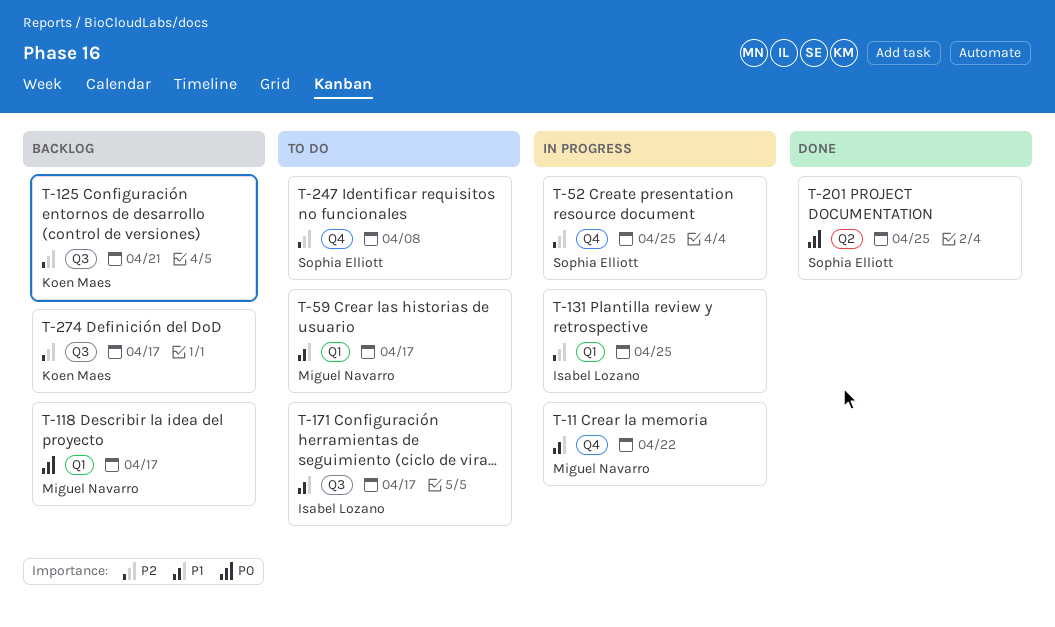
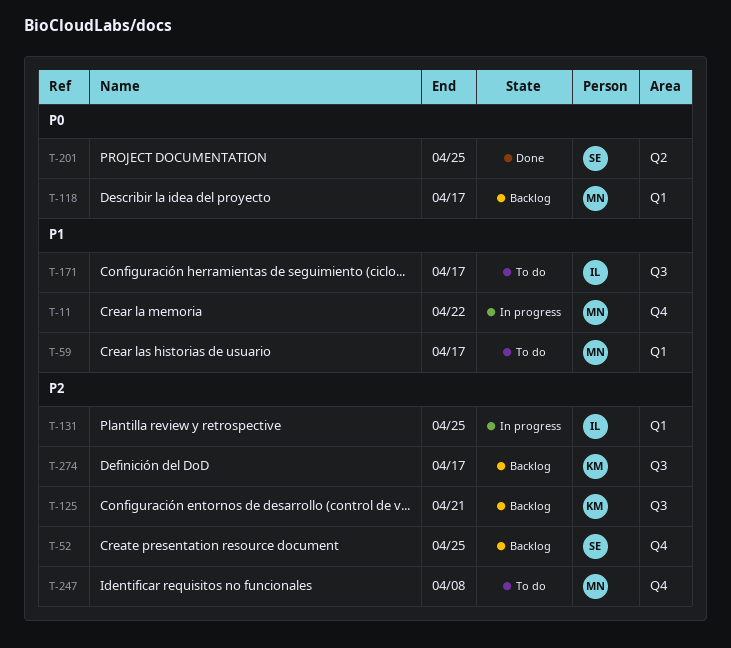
T-52, status: In progress -> Backlog
T-247, owner: Sophia Elliott -> Miguel Navarro

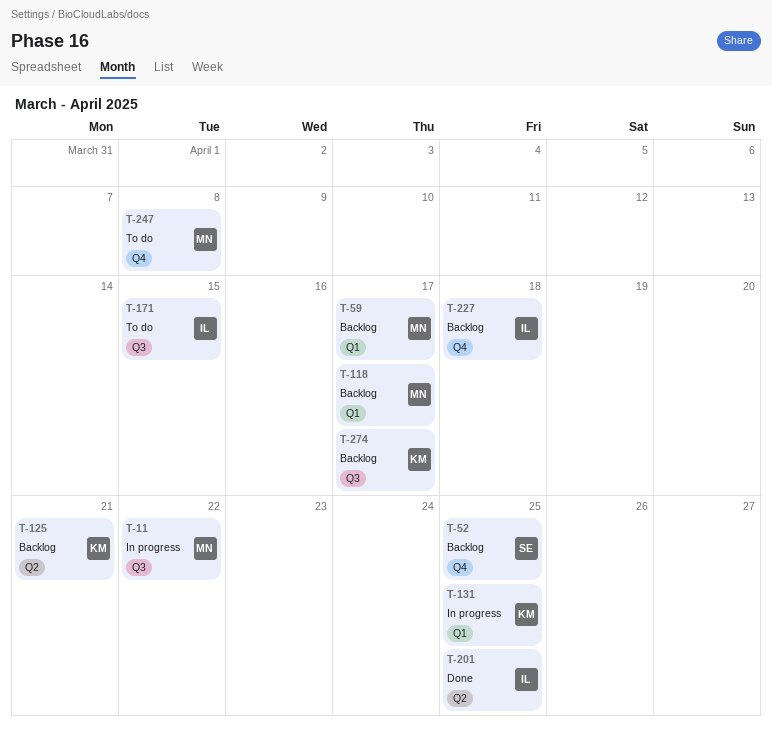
T-11, label: Q4 -> Q3
T-59, status: To do -> Backlog
T-125, label: Q3 -> Q2
T-131, owner: IL -> KM
T-171, due: Apr 17 -> Apr 15
T-201, owner: SE -> IL
T-227: none -> present

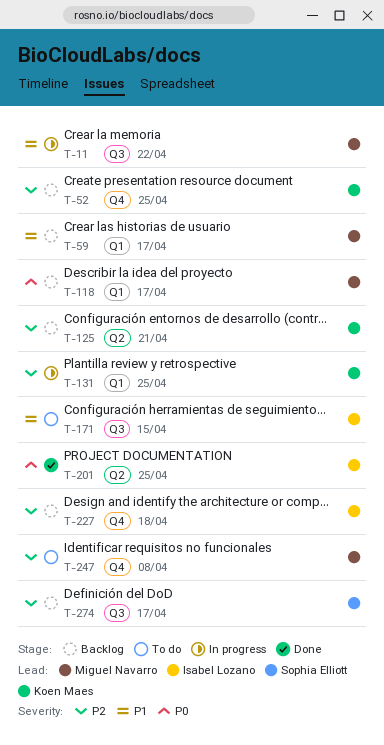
T-52, owner: Sophia Elliott -> Koen Maes
T-274, owner: Koen Maes -> Sophia Elliott

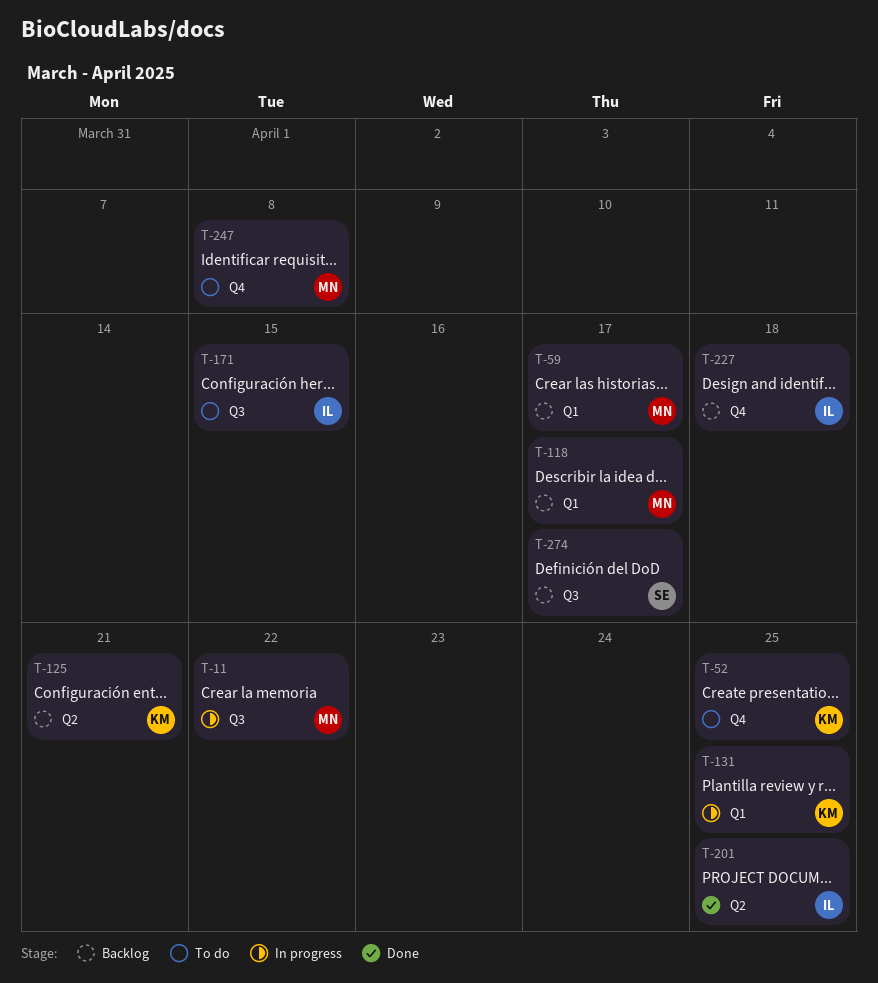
T-52, status: Backlog -> To do

